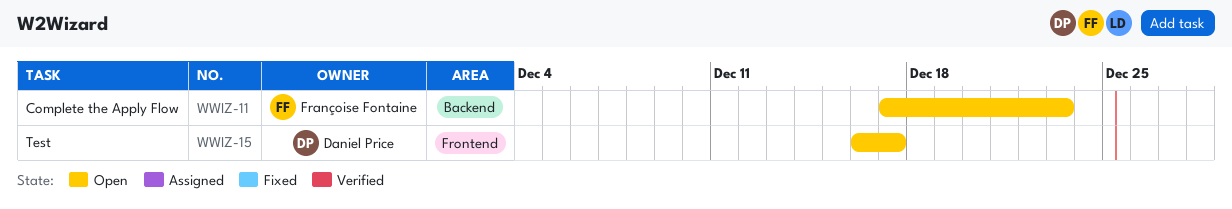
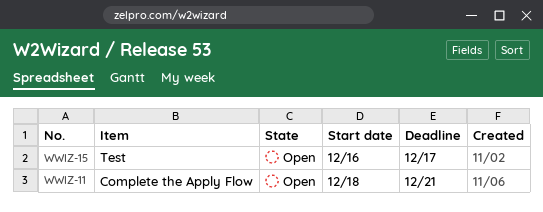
WWIZ-11, start: Dec 17 -> Dec 18
WWIZ-11, due: Dec 23 -> Dec 21

